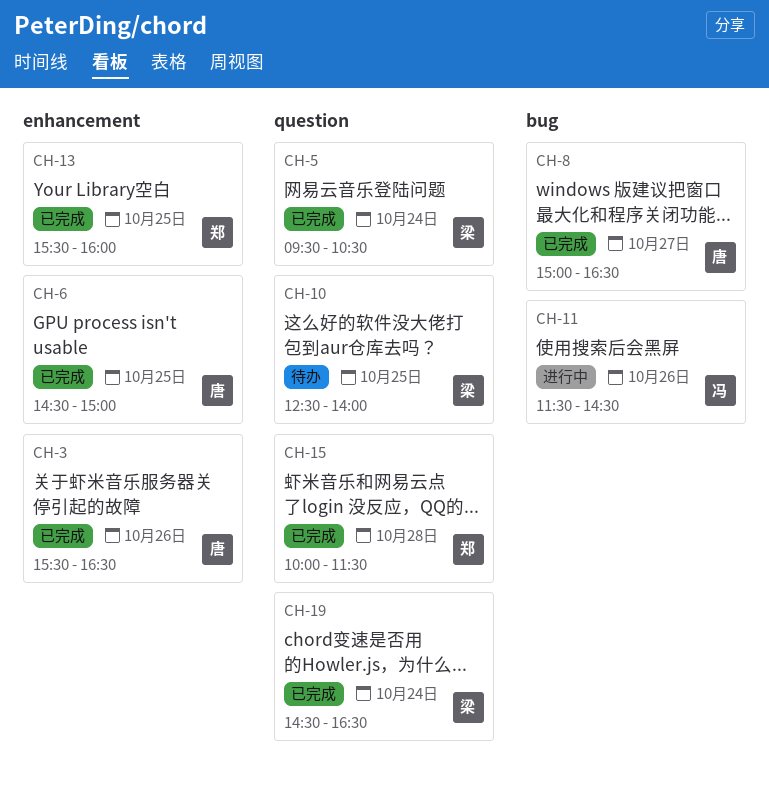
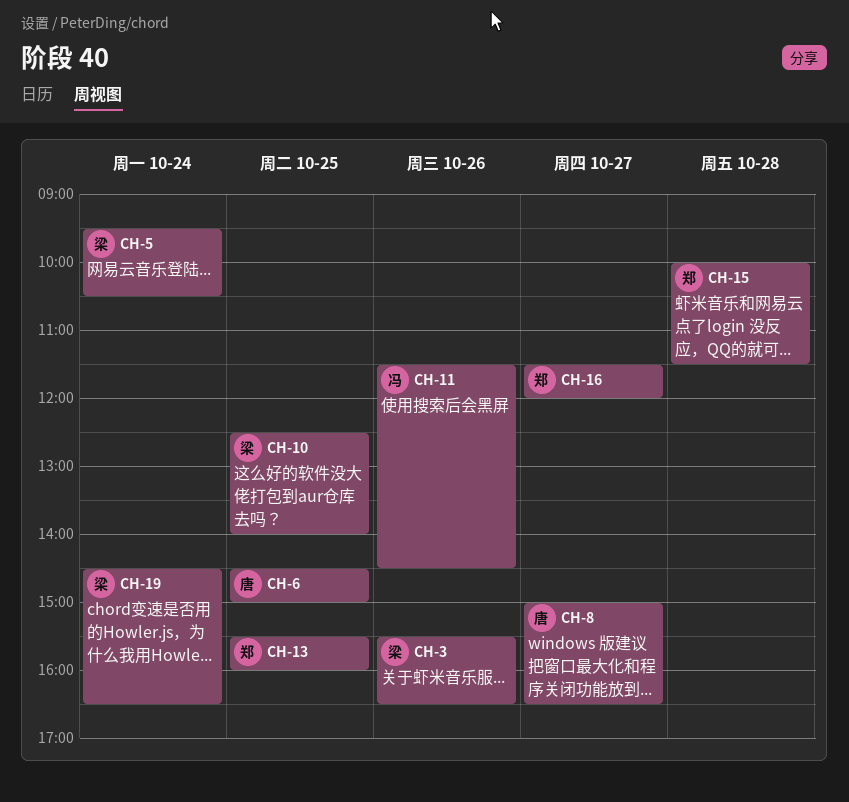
CH-3, owner: 唐 -> 梁
CH-16: none -> present

